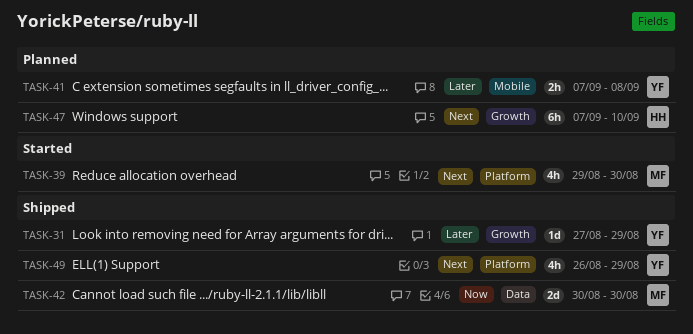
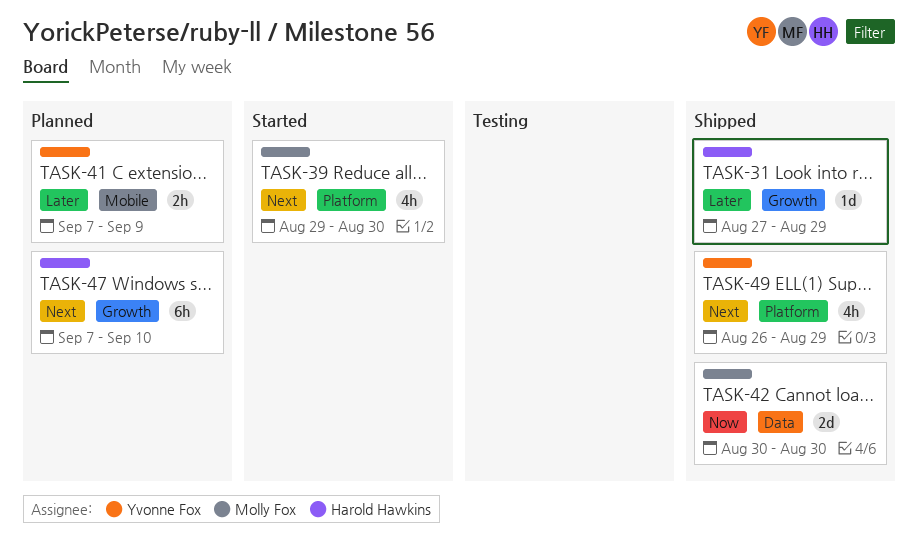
TASK-31, owner: Yvonne Fox -> Harold Hawkins
TASK-41, due: Sep 8 -> Sep 9

